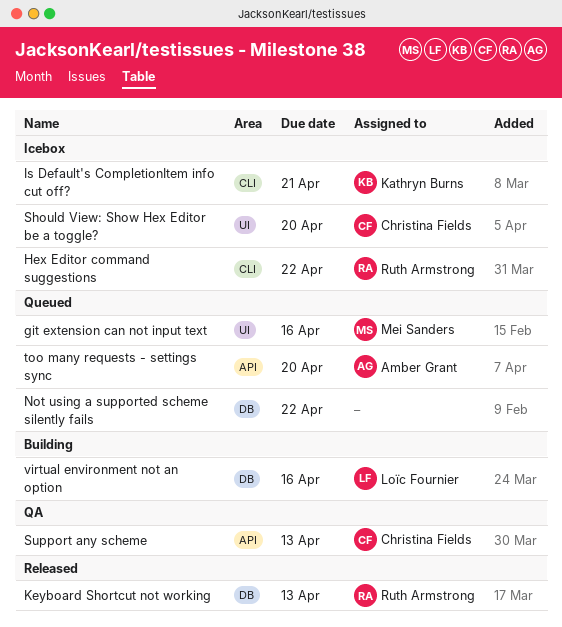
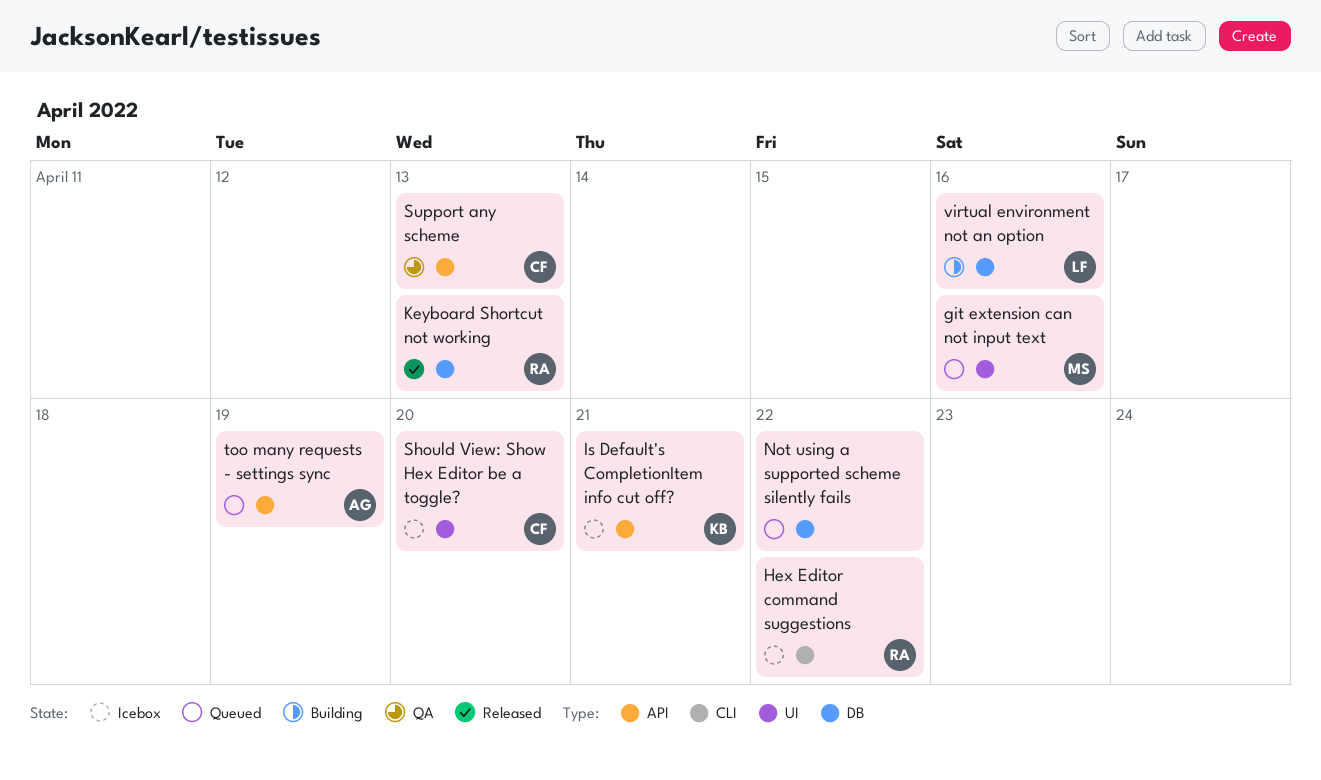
Is Default's CompletionItem info cut off?, label: CLI -> API
too many requests - settings sync, due: Apr 20 -> Apr 19

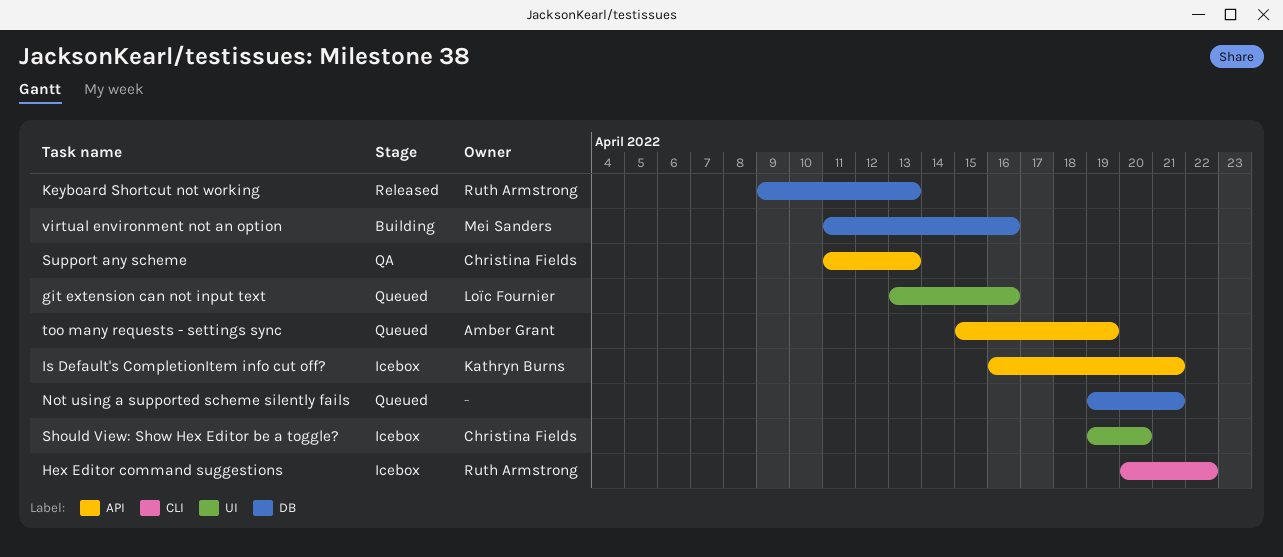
git extension can not input text, owner: Mei Sanders -> Loïc Fournier
Not using a supported scheme silently fails, due: Apr 22 -> Apr 21
virtual environment not an option, owner: Loïc Fournier -> Mei Sanders

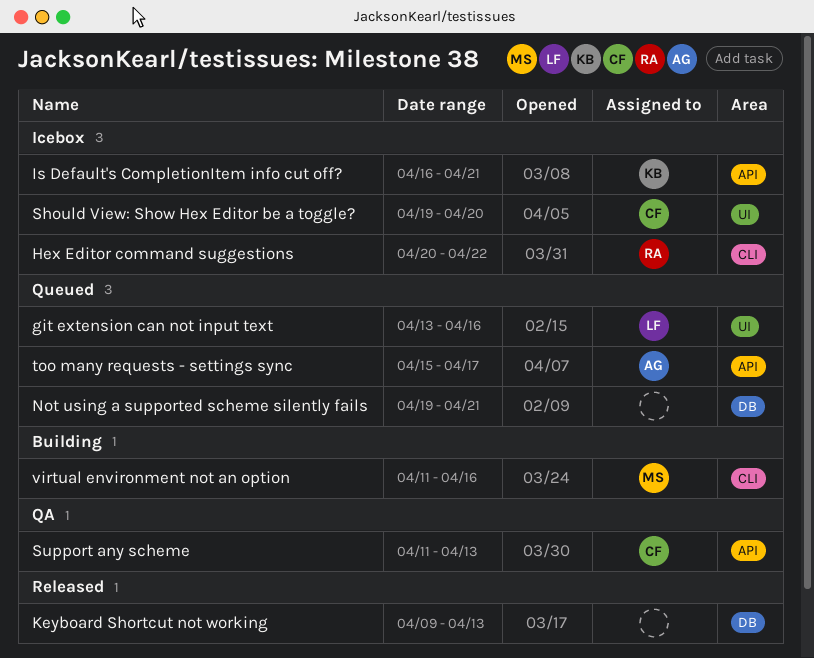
Keyboard Shortcut not working, owner: Ruth Armstrong -> none
too many requests - settings sync, due: Apr 19 -> Apr 17
virtual environment not an option, label: DB -> CLI

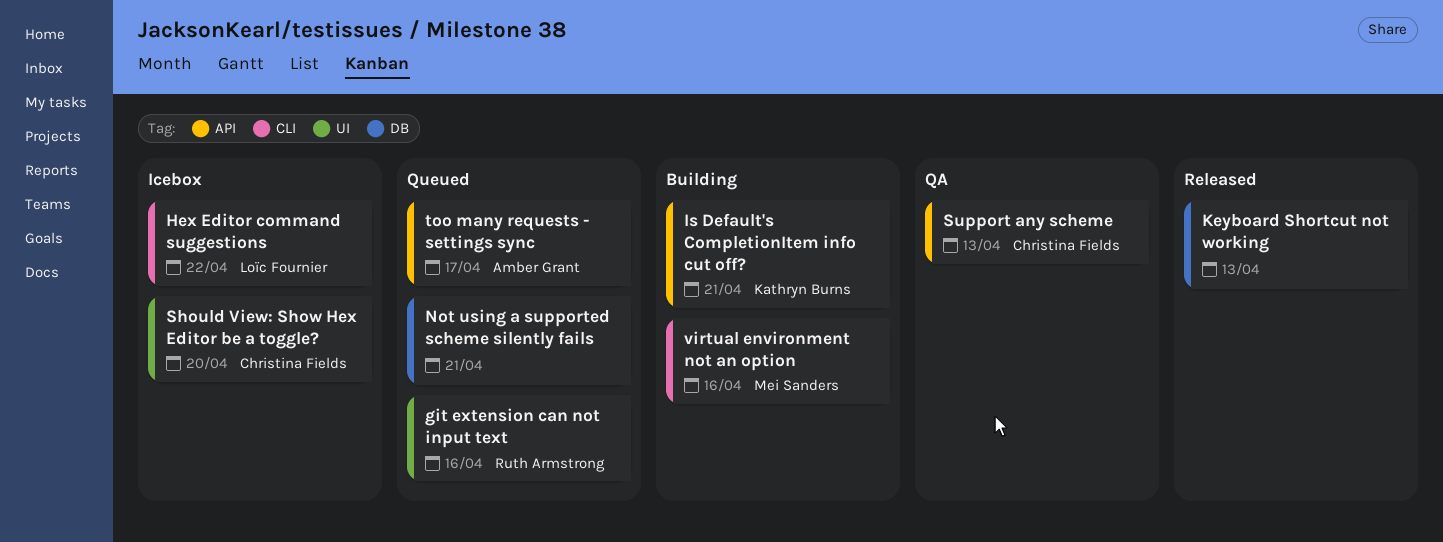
git extension can not input text, owner: Loïc Fournier -> Ruth Armstrong
Hex Editor command suggestions, owner: Ruth Armstrong -> Loïc Fournier
Is Default's CompletionItem info cut off?, status: Icebox -> Building

